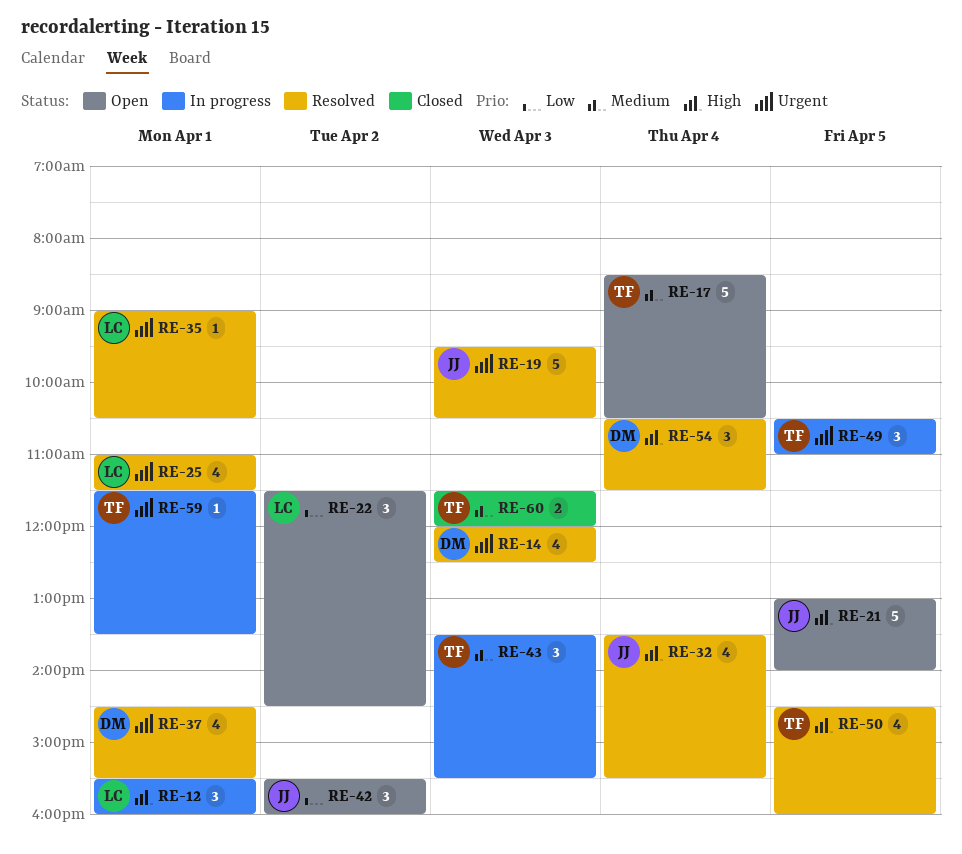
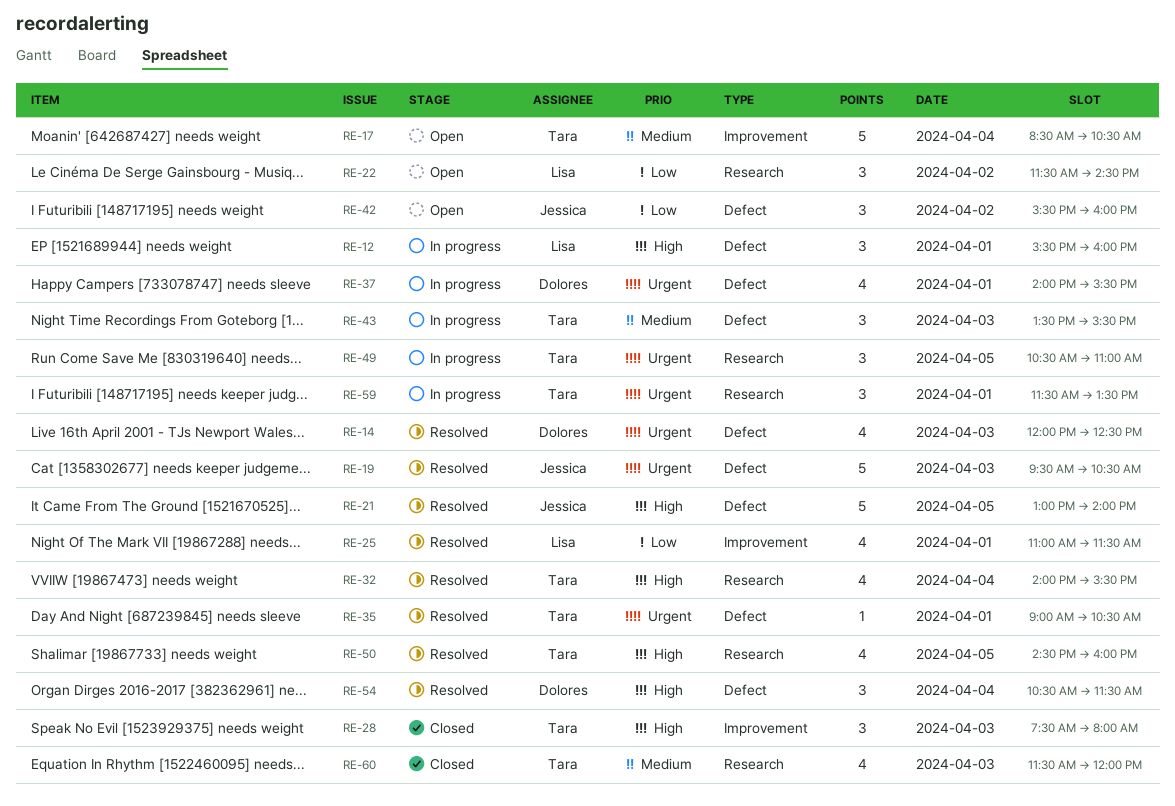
RE-21, status: Open -> Resolved
RE-25, priority: Urgent -> Low
RE-28: none -> present
RE-32, owner: Jessica -> Tara
RE-32, begins: 13:30 -> 14:00
RE-35, owner: Lisa -> Tara
RE-37, status: Resolved -> In progress
RE-37, begins: 14:30 -> 14:00
RE-59, estimate: 1 -> 3
RE-60, estimate: 2 -> 4

